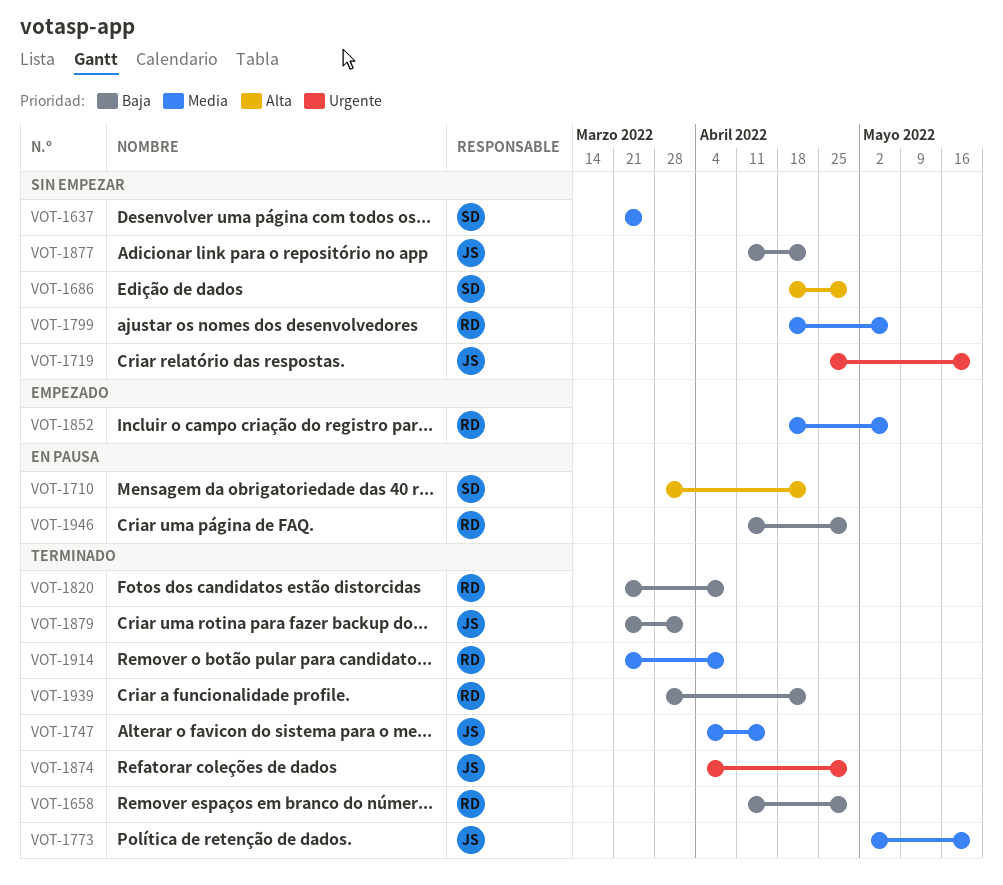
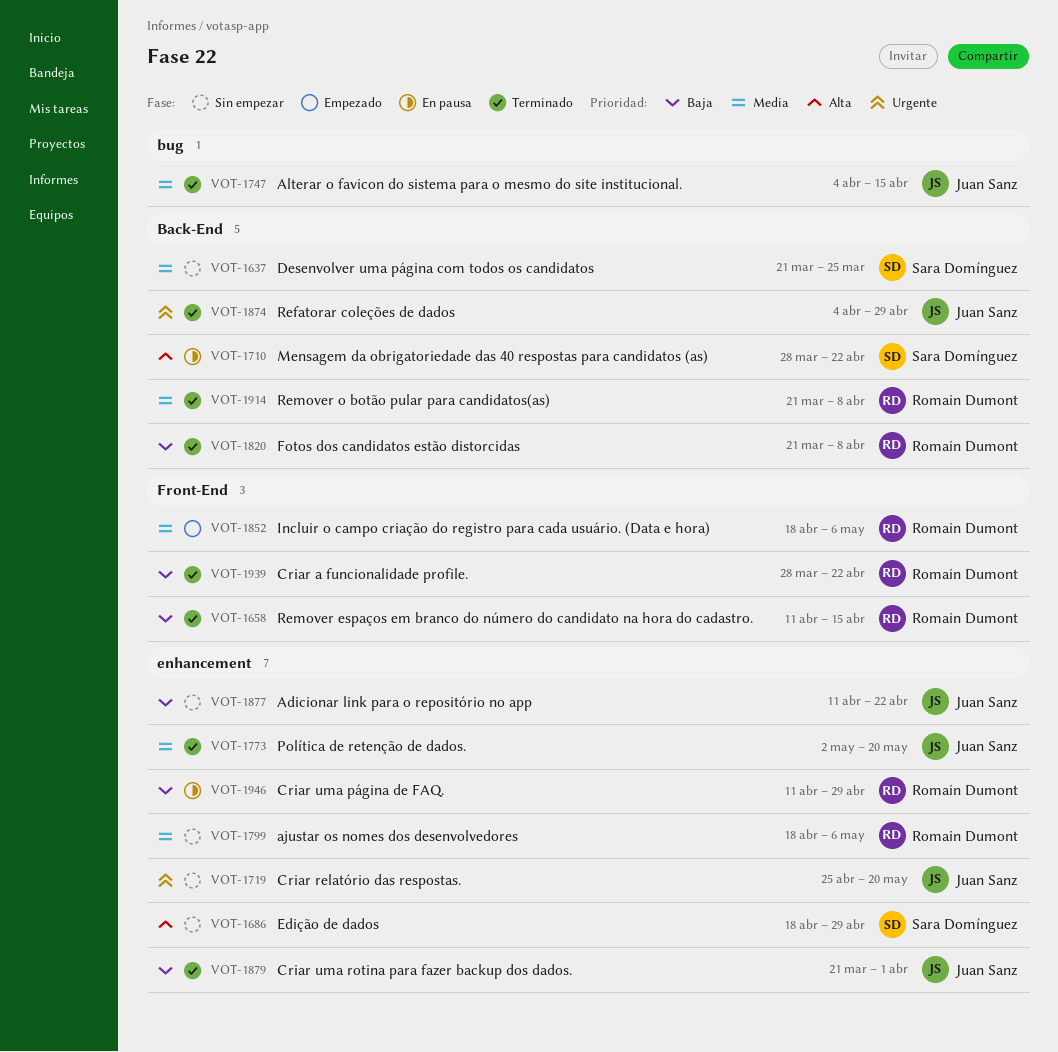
VOT-1658, due: Apr 29 -> Apr 15

